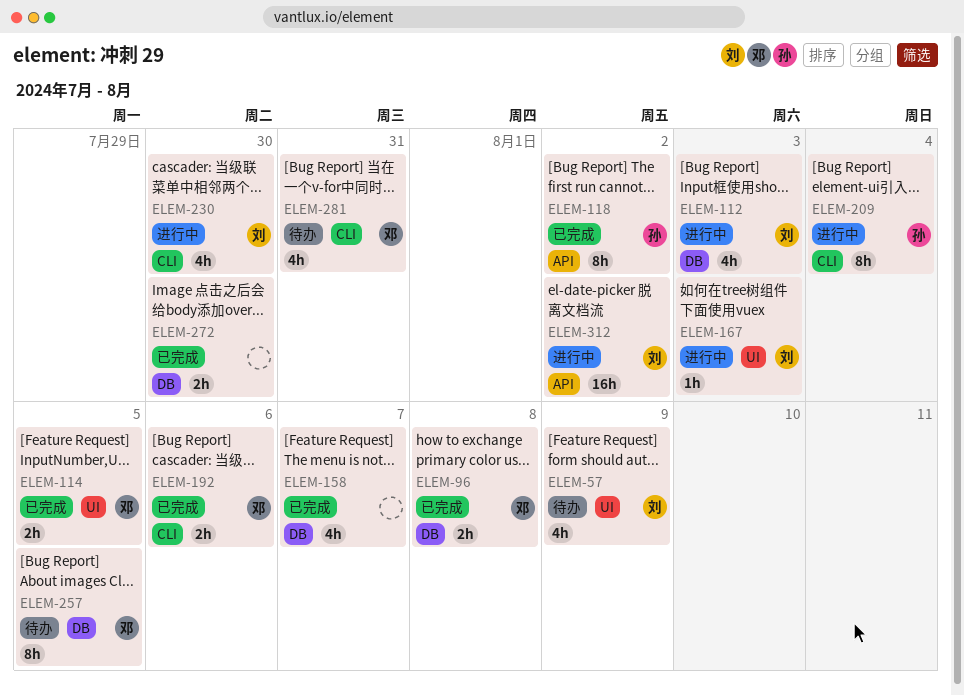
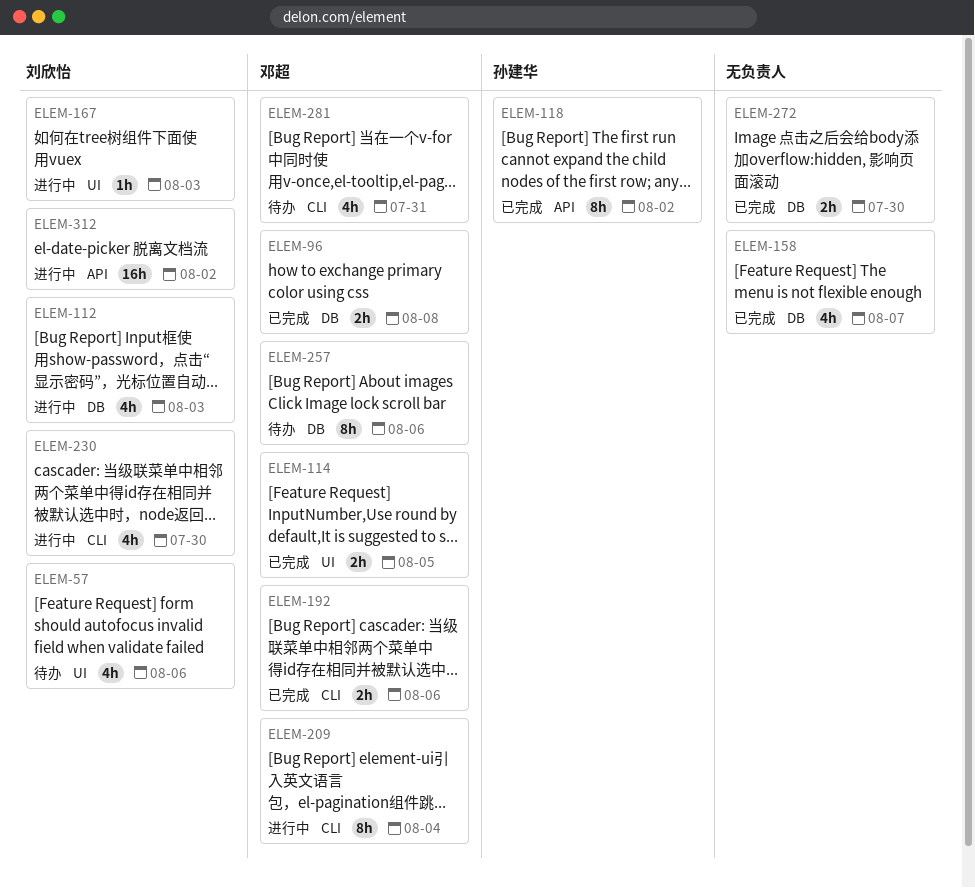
ELEM-57, due: Aug 9 -> Aug 6
ELEM-209, owner: 孙建华 -> 邓超
ELEM-257, due: Aug 5 -> Aug 6

